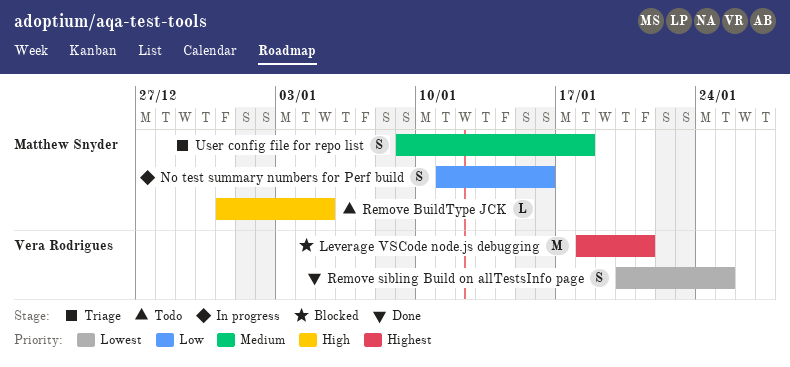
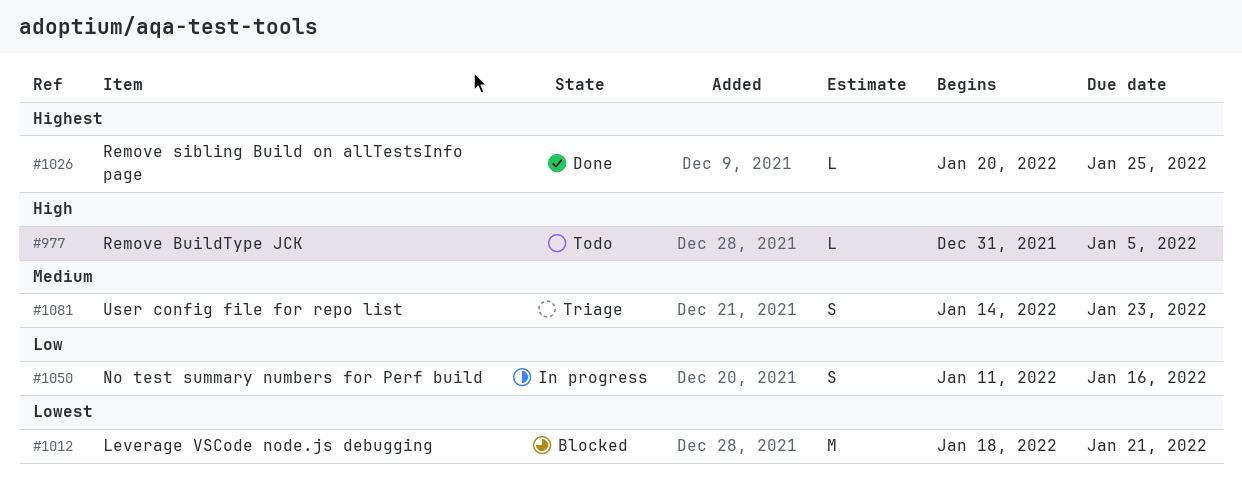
Leverage VSCode node.js debugging, priority: Highest -> Lowest
Remove sibling Build on allTestsInfo page, priority: Lowest -> Highest
Remove sibling Build on allTestsInfo page, estimate: S -> L
User config file for repo list, start: Jan 9 -> Jan 14
User config file for repo list, due: Jan 18 -> Jan 23

